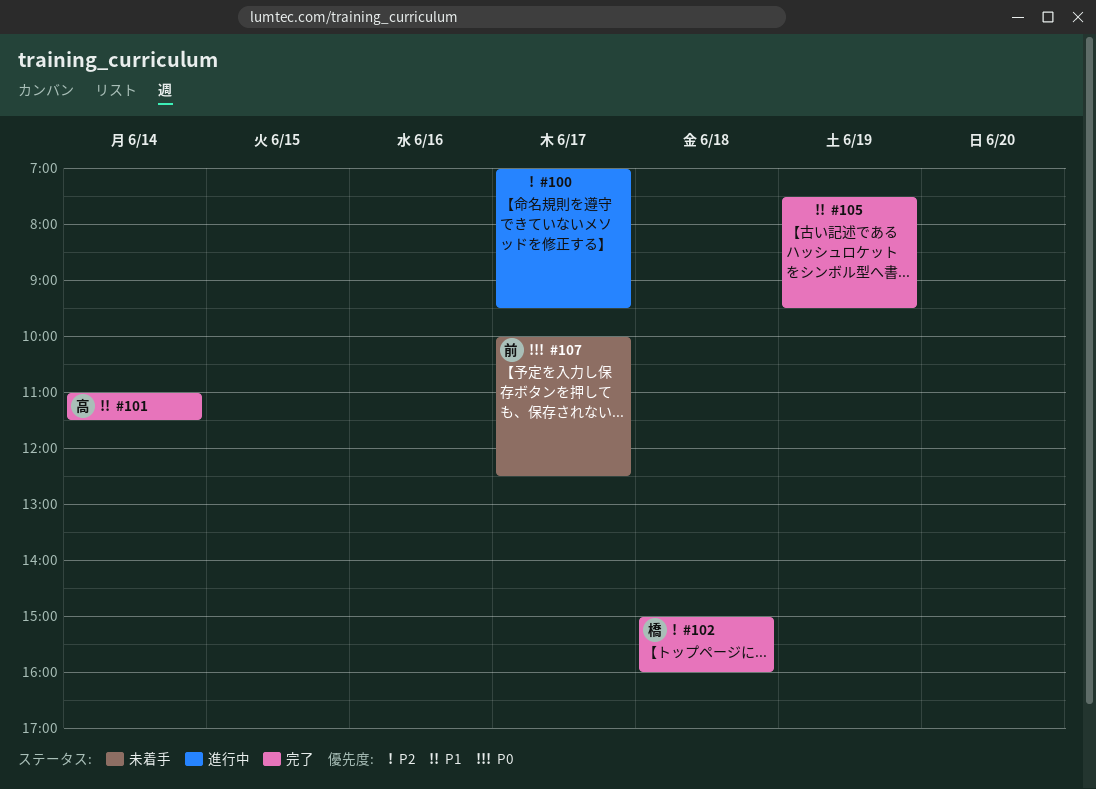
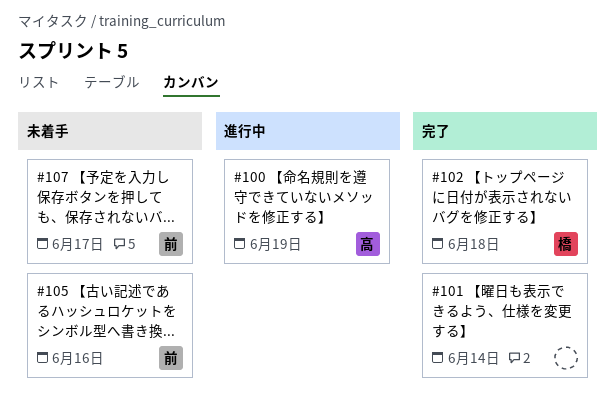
#100, owner: none -> 高
#100, day: Jun 17 -> Jun 19
#101, owner: 高 -> none
#105, status: 完了 -> 未着手
#105, owner: none -> 前
#105, day: Jun 19 -> Jun 16

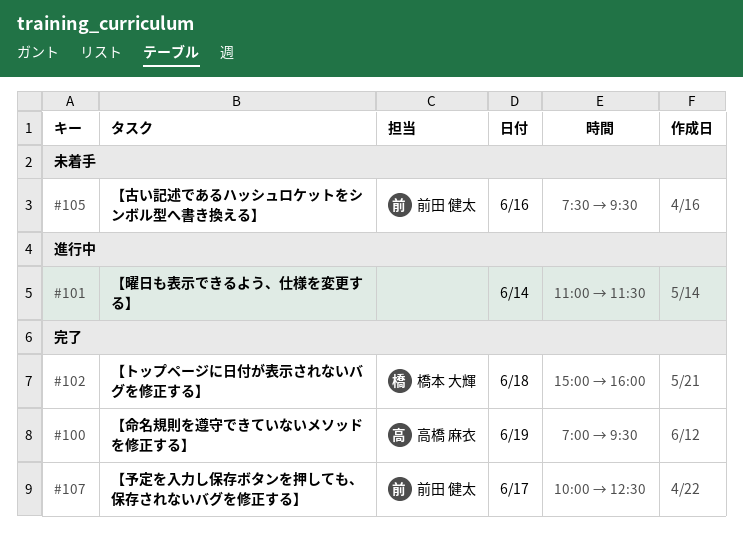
#100, status: 進行中 -> 完了
#101, status: 完了 -> 進行中
#107, status: 未着手 -> 完了

